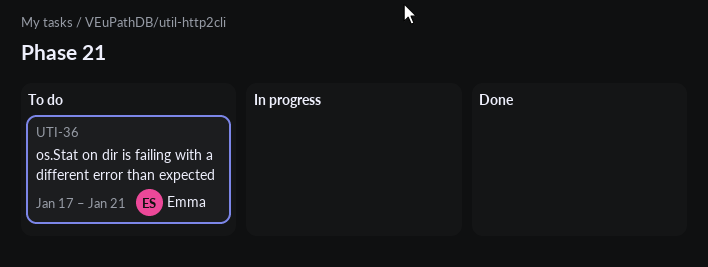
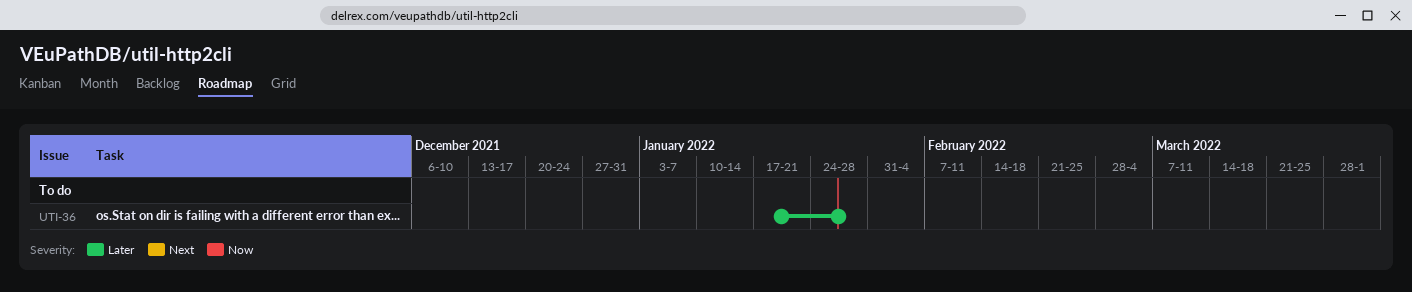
UTI-36, due: Jan 21 -> Jan 28

